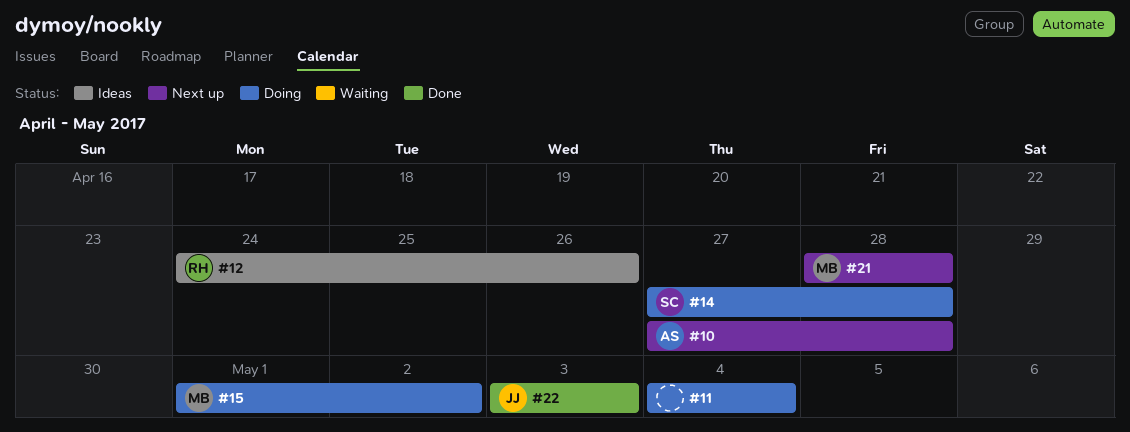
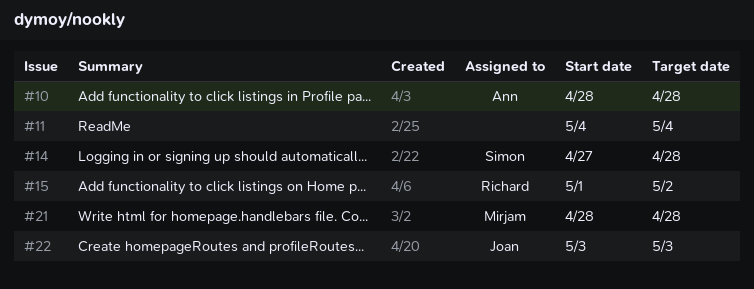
#10, start: Apr 27 -> Apr 28
#12: present -> none
#15, owner: Mirjam -> Richard

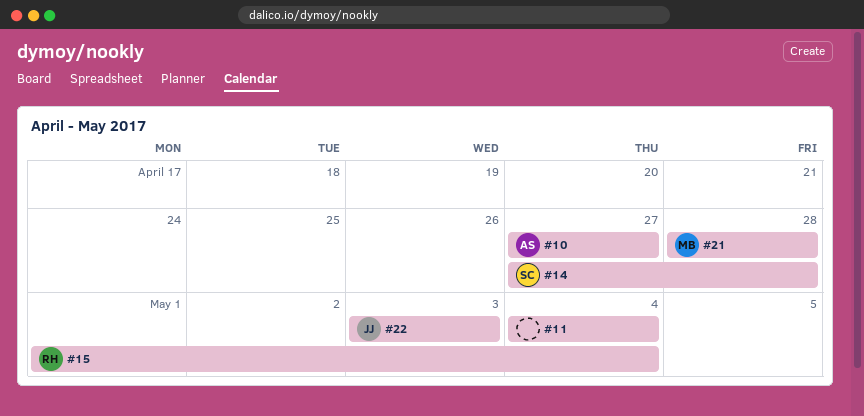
#10, start: Apr 28 -> Apr 27
#10, due: Apr 28 -> Apr 27
#15, due: May 2 -> May 4

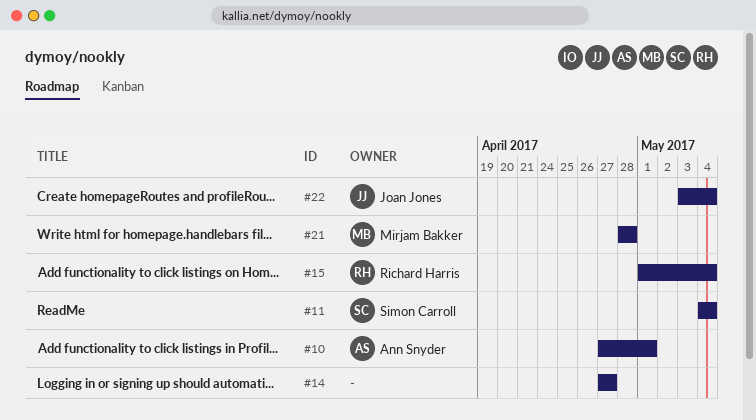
#10, due: Apr 27 -> May 1
#11, owner: none -> Simon Carroll
#14, owner: Simon Carroll -> none
#14, due: Apr 28 -> Apr 27
#22, due: May 3 -> May 4

